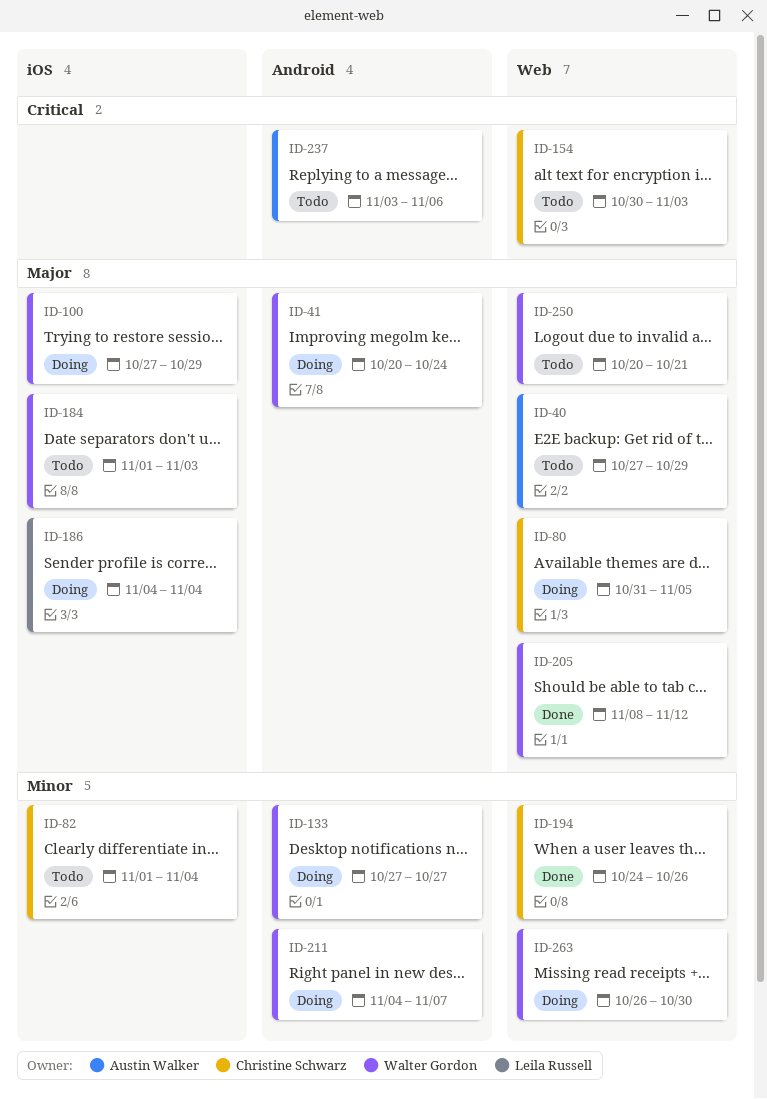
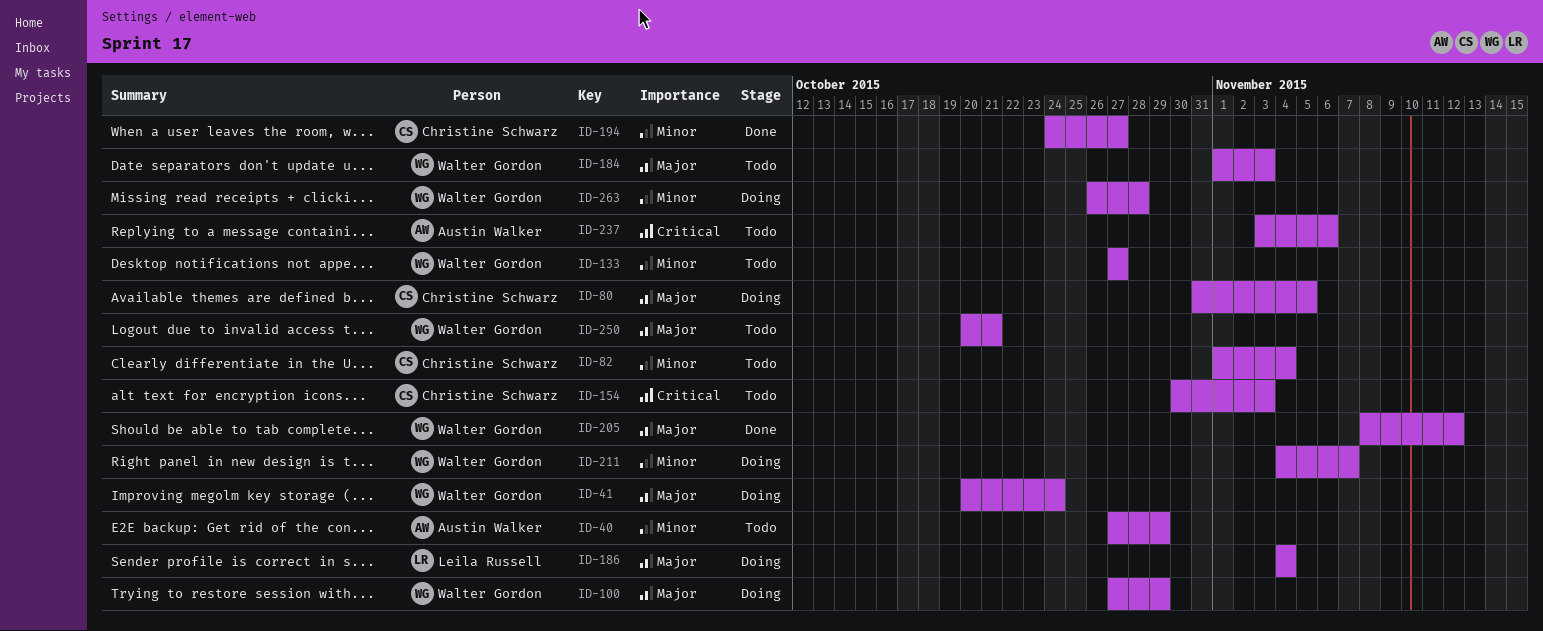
ID-40, priority: Major -> Minor
ID-133, status: Doing -> Todo
ID-194, due: Oct 26 -> Oct 27
ID-263, due: Oct 30 -> Oct 28

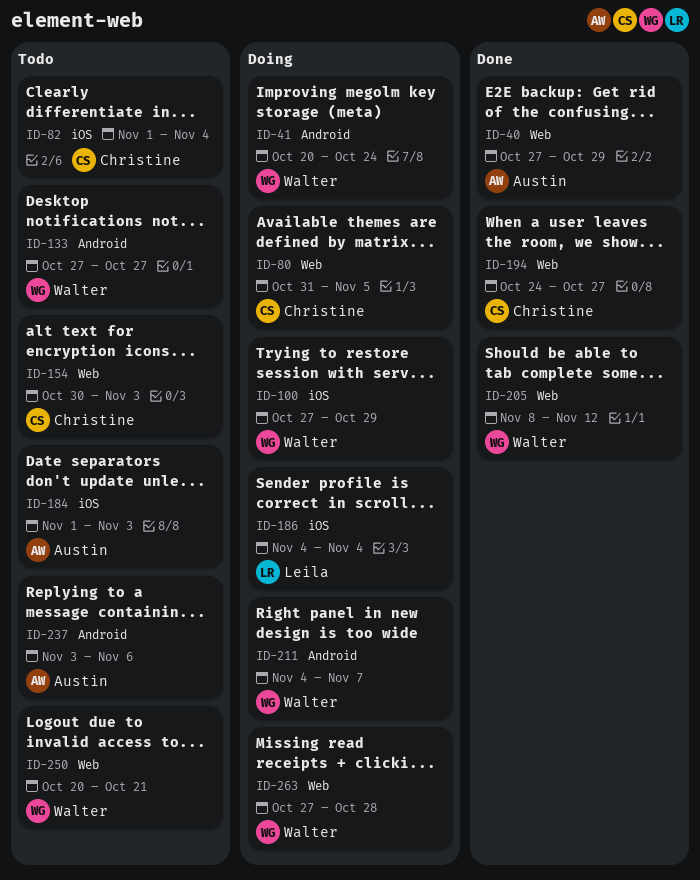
ID-40, status: Todo -> Done
ID-184, owner: Walter Gordon -> Austin Walker
ID-263, start: Oct 26 -> Oct 27

